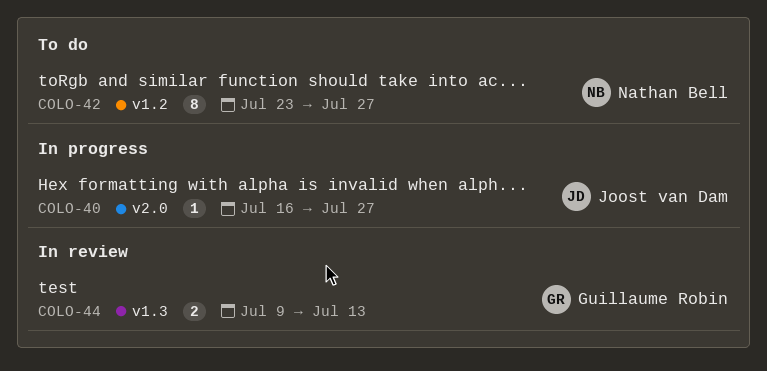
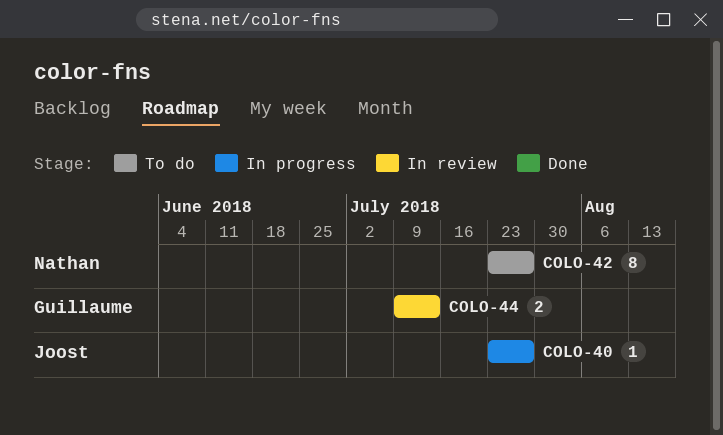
COLO-40, start: Jul 16 -> Jul 23

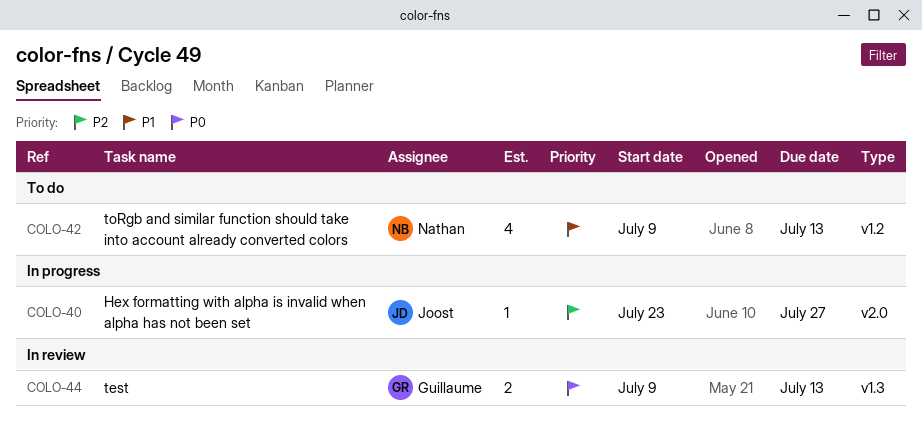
COLO-42, estimate: 8 -> 4
COLO-42, start: Jul 23 -> Jul 9
COLO-42, due: Jul 27 -> Jul 13

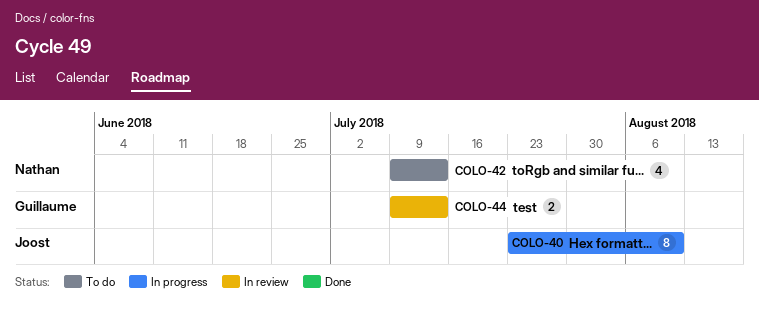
COLO-40, estimate: 1 -> 8
COLO-40, due: Jul 27 -> Aug 10

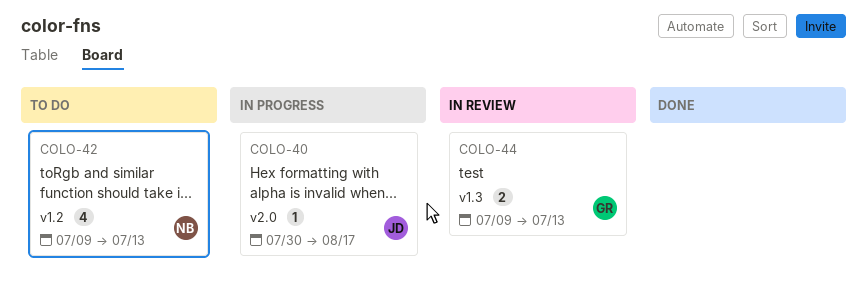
COLO-40, estimate: 8 -> 1
COLO-40, start: Jul 23 -> Jul 30
COLO-40, due: Aug 10 -> Aug 17

